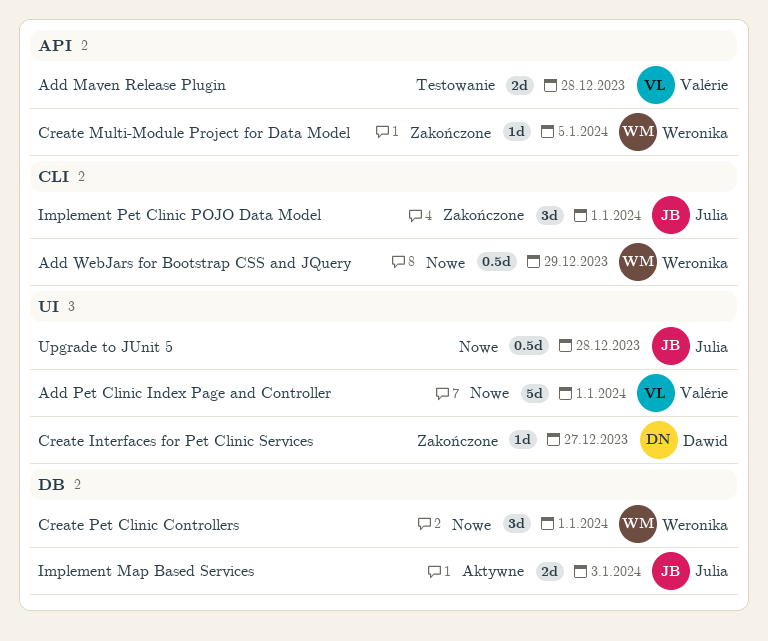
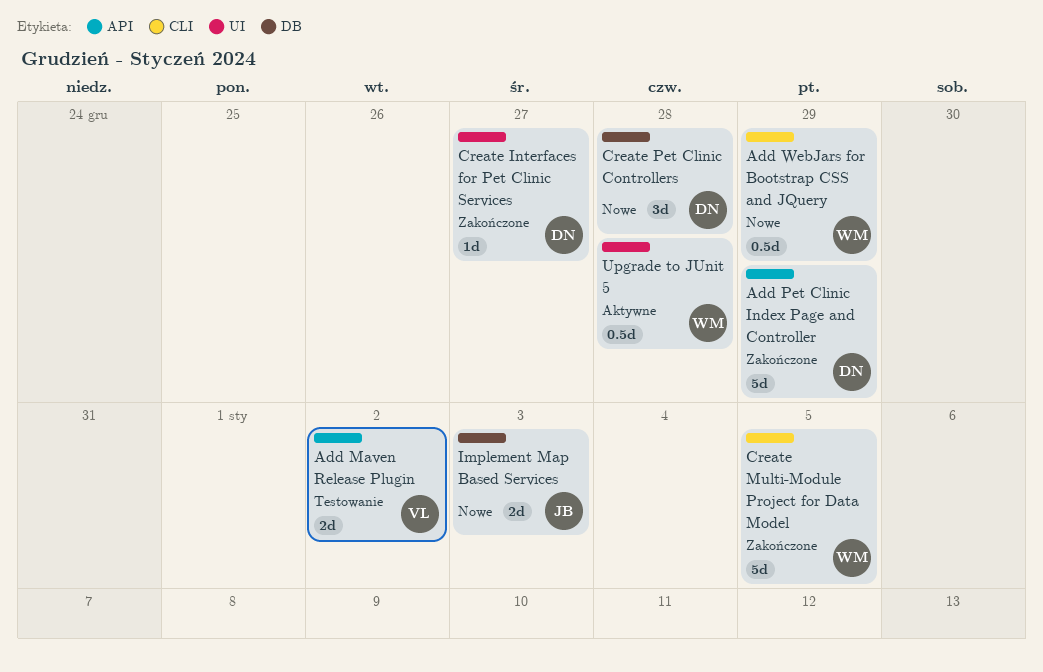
Add Maven Release Plugin, due: Dec 28 -> Jan 2
Add Pet Clinic Index Page and Controller, status: Nowe -> Zakończone
Add Pet Clinic Index Page and Controller, owner: Valérie -> Dawid
Add Pet Clinic Index Page and Controller, label: UI -> API
Add Pet Clinic Index Page and Controller, due: Jan 1 -> Dec 29
Create Multi-Module Project for Data Model, label: API -> CLI
Create Multi-Module Project for Data Model, estimate: 1d -> 5d
Create Pet Clinic Controllers, owner: Weronika -> Dawid
Create Pet Clinic Controllers, due: Jan 1 -> Dec 28
Implement Map Based Services, status: Aktywne -> Nowe
Implement Pet Clinic POJO Data Model: present -> none
Upgrade to JUnit 5, status: Nowe -> Aktywne
Upgrade to JUnit 5, owner: Julia -> Weronika

